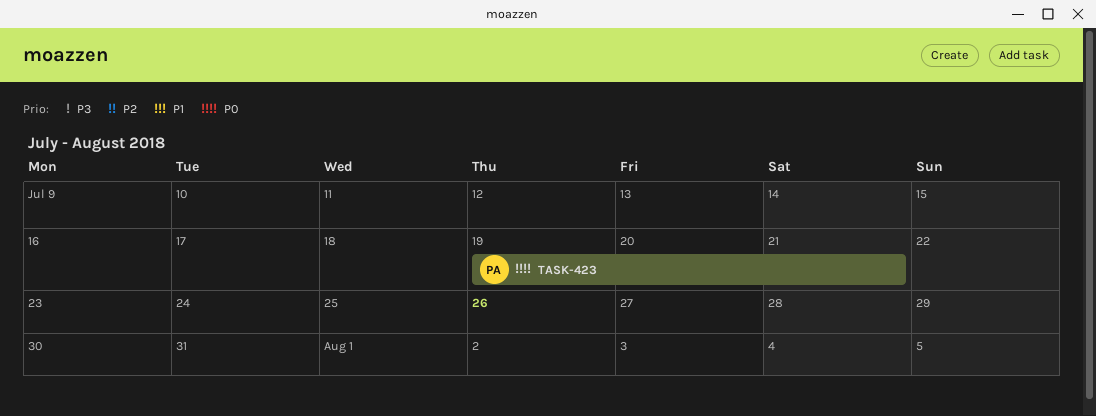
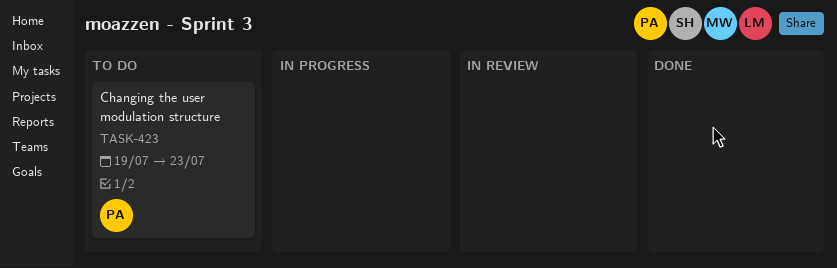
TASK-423, due: Jul 21 -> Jul 23

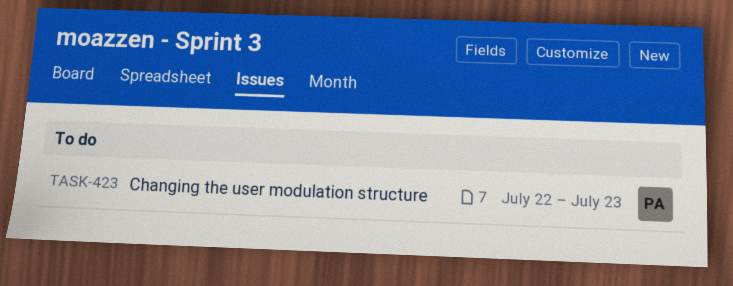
TASK-423, start: Jul 19 -> Jul 22

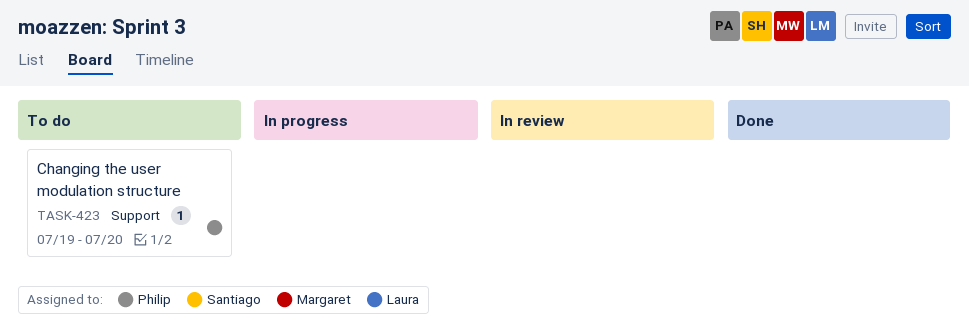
TASK-423, start: Jul 22 -> Jul 19
TASK-423, due: Jul 23 -> Jul 20

